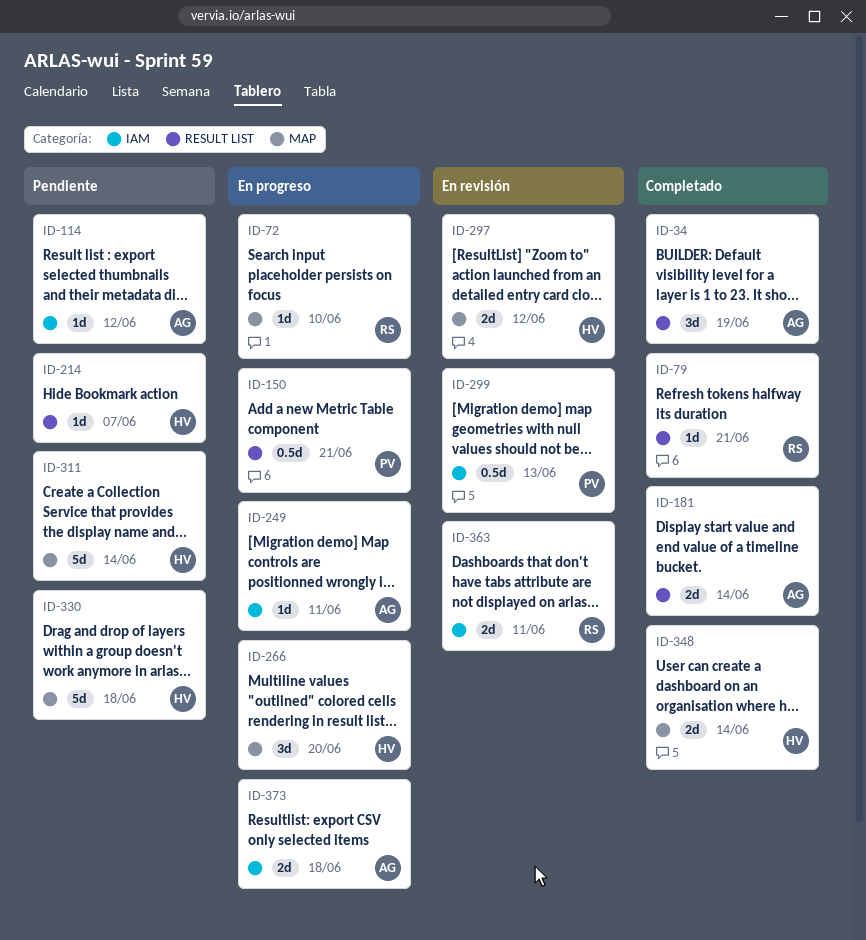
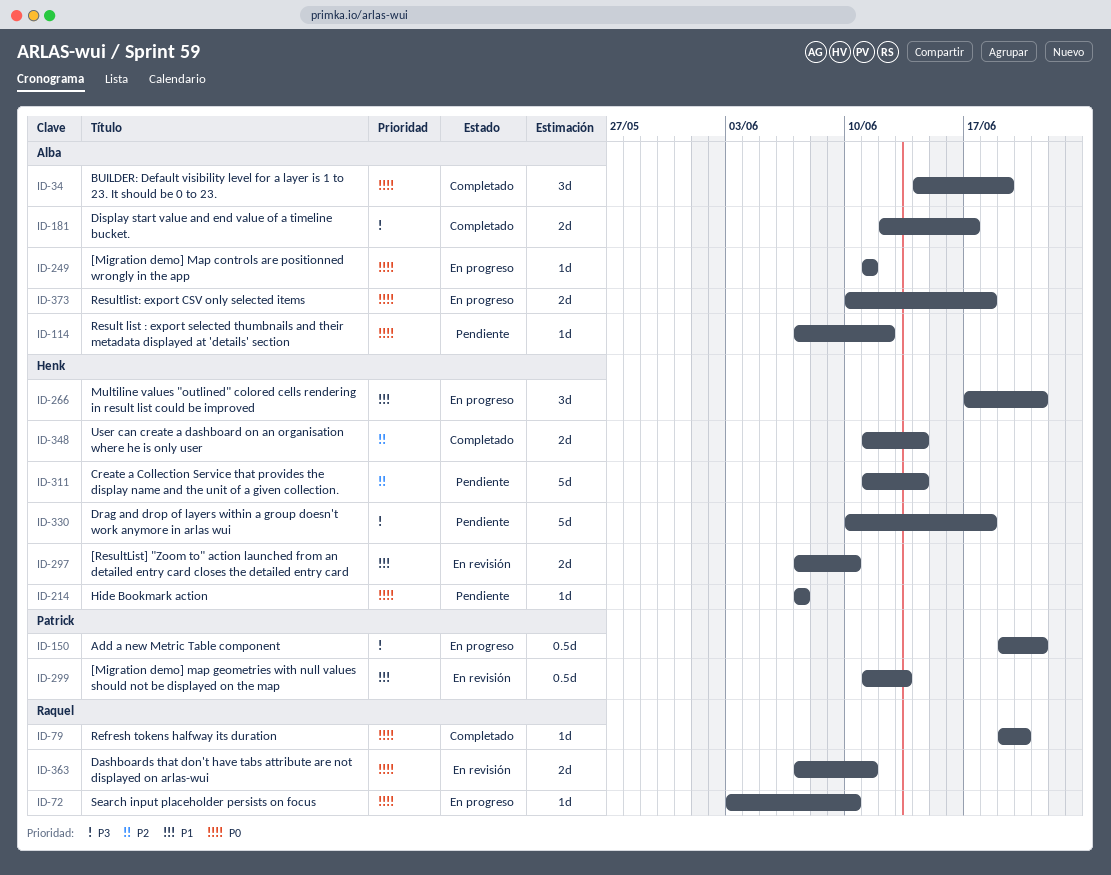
ID-79, due: Jun 21 -> Jun 20
ID-181, due: Jun 14 -> Jun 17
ID-266, due: Jun 20 -> Jun 21
ID-297, due: Jun 12 -> Jun 10

